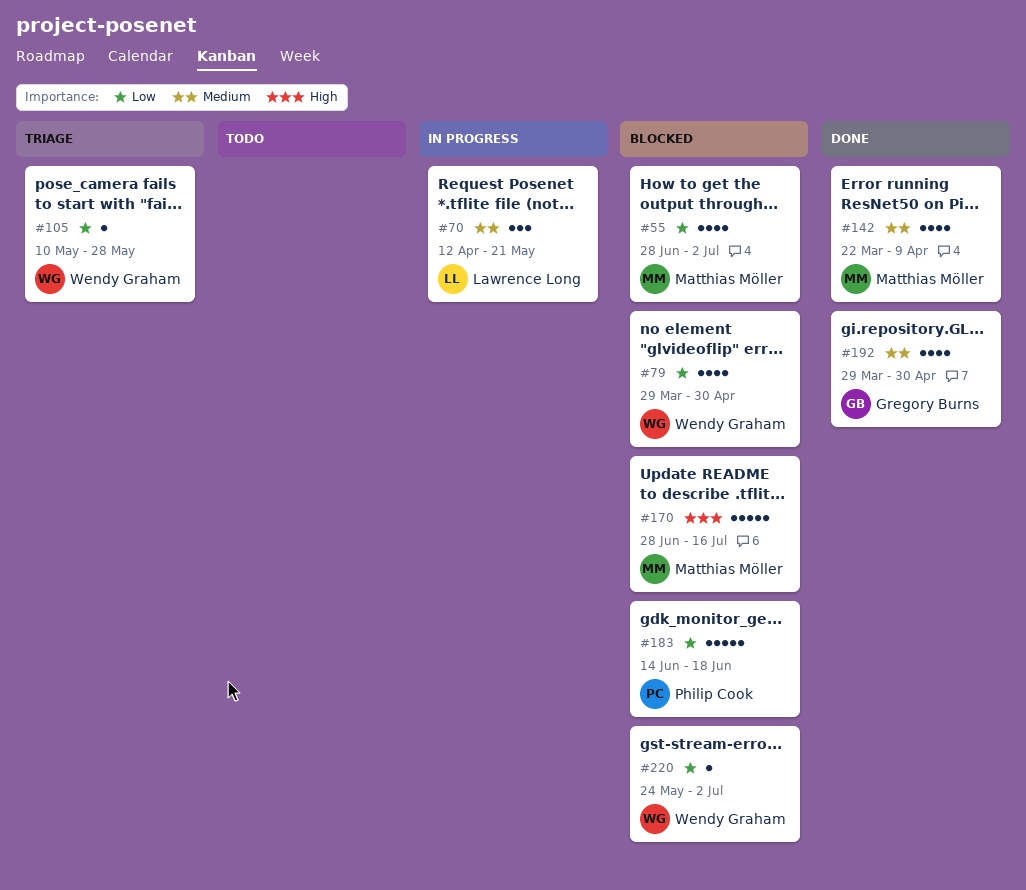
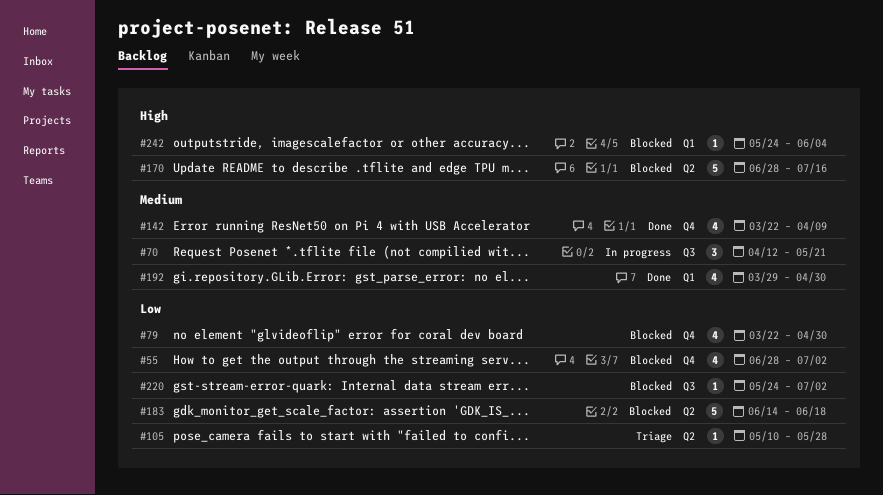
#79, start: Mar 29 -> Mar 22
#242: none -> present

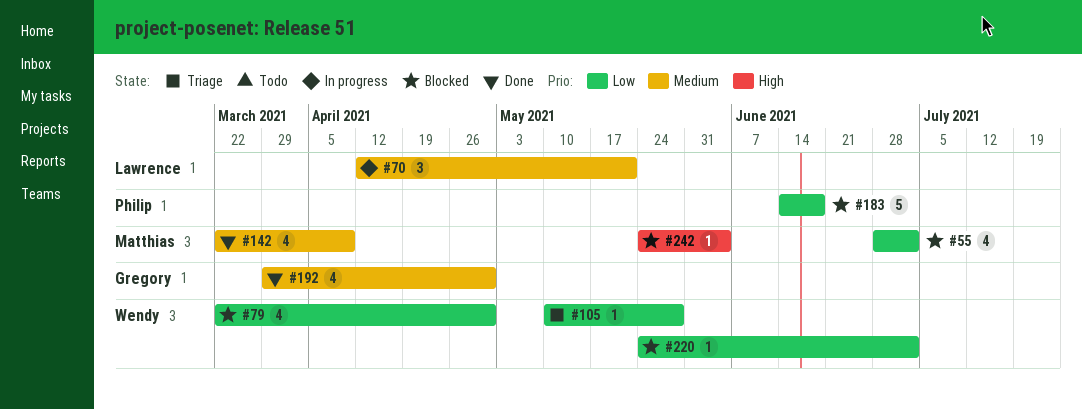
#170: present -> none

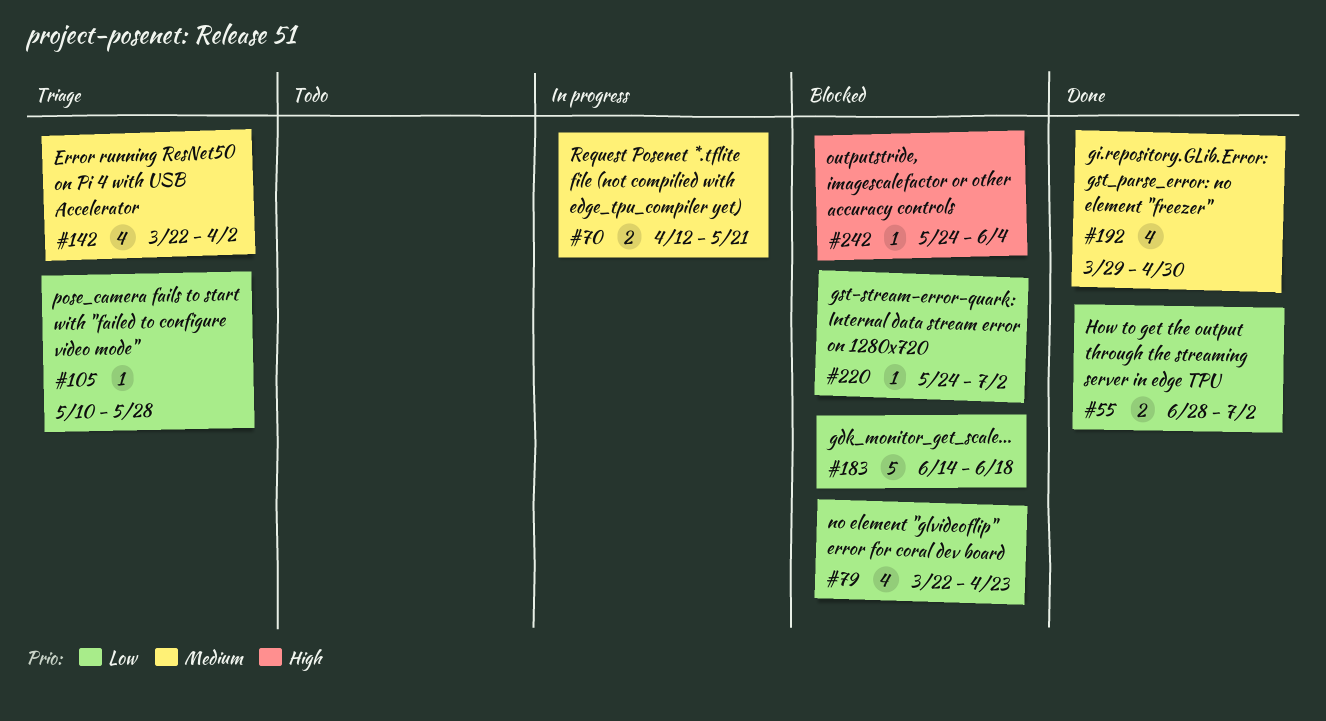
#55, status: Blocked -> Done
#55, estimate: 4 -> 2
#70, estimate: 3 -> 2
#79, due: Apr 30 -> Apr 23
#142, status: Done -> Triage
#142, due: Apr 9 -> Apr 2

